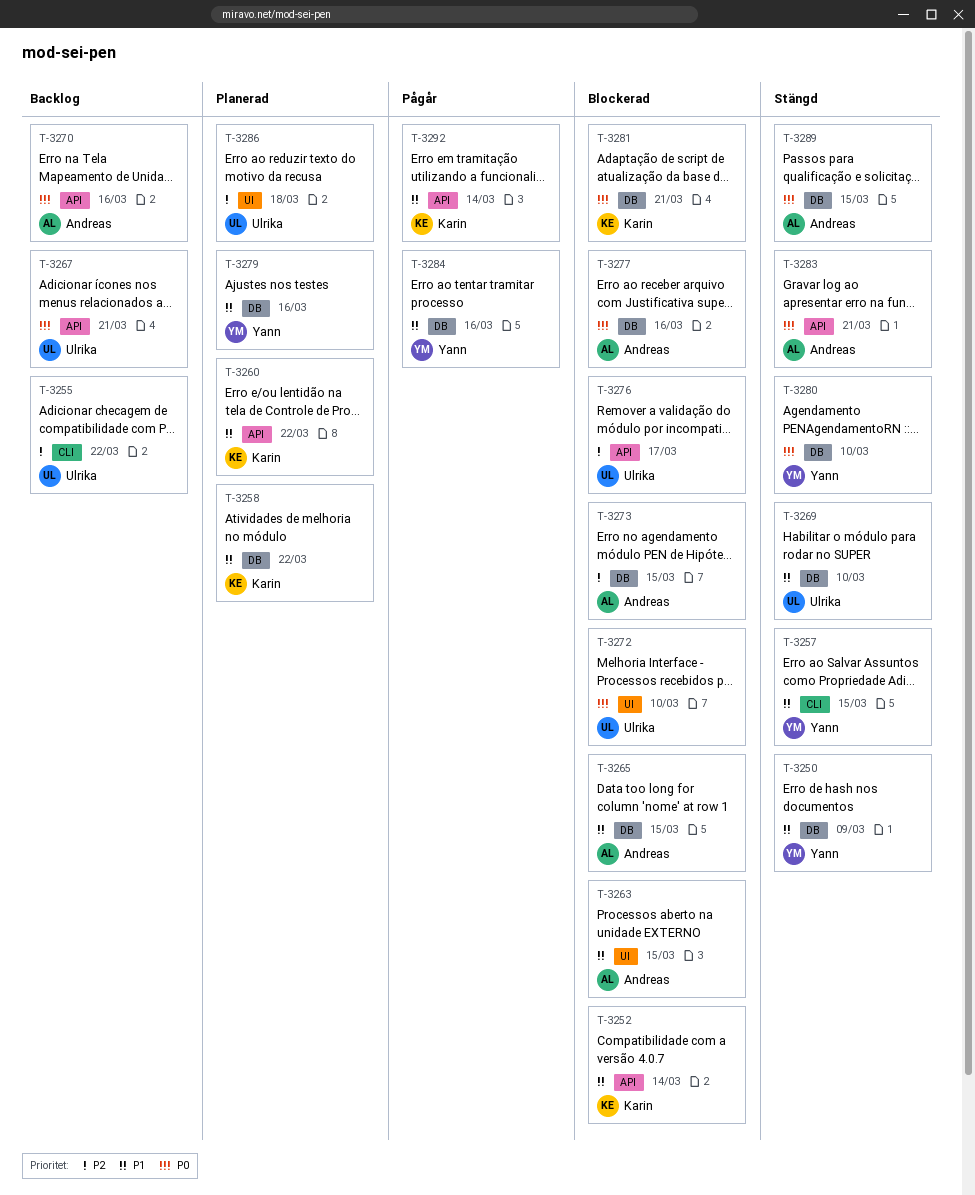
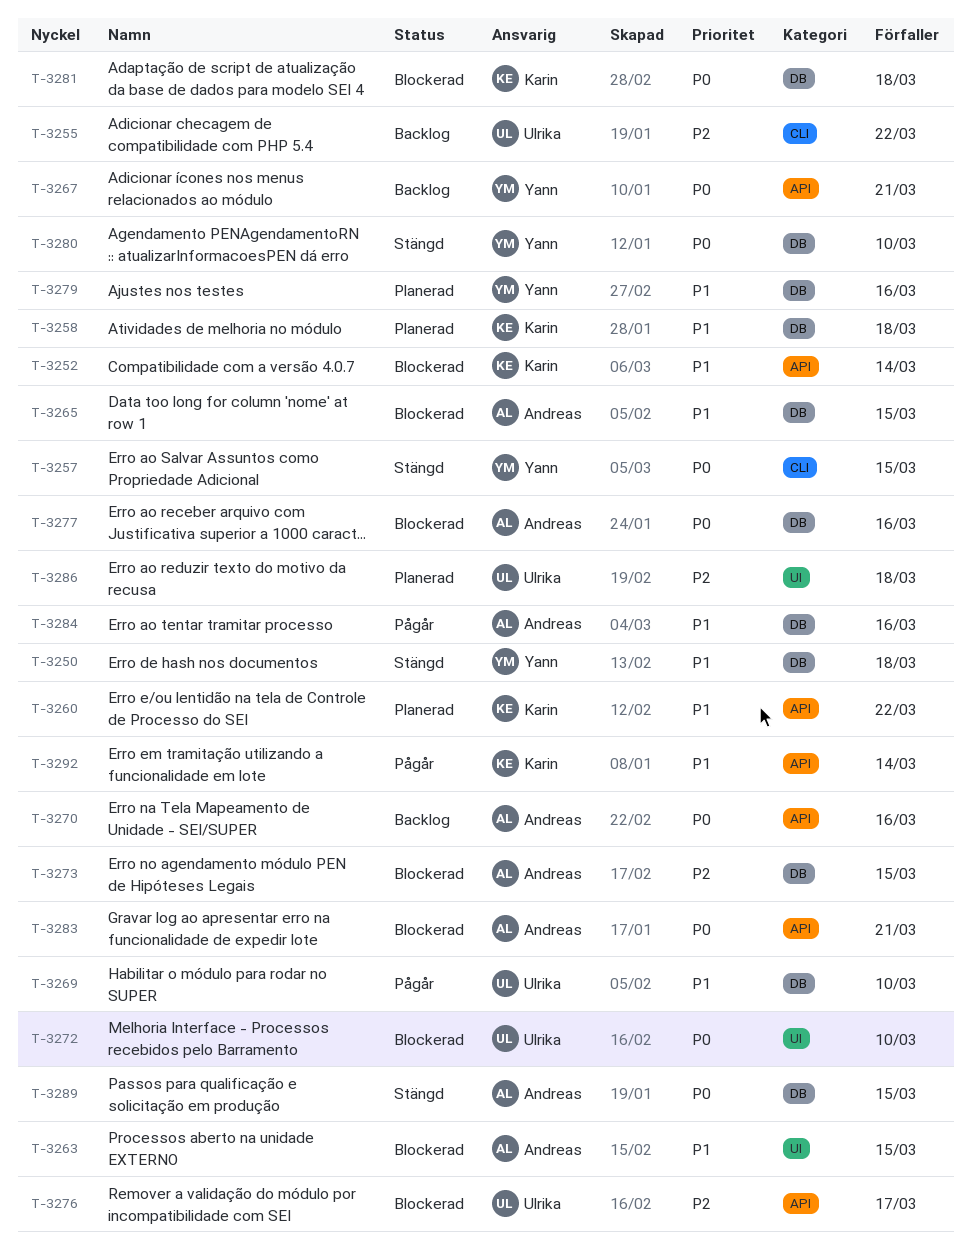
T-3250, due: Mar 9 -> Mar 18
T-3257, priority: P1 -> P0
T-3258, due: Mar 22 -> Mar 18
T-3267, owner: Ulrika -> Yann
T-3269, status: Stängd -> Pågår
T-3281, due: Mar 21 -> Mar 18
T-3283, status: Stängd -> Blockerad
T-3284, owner: Yann -> Andreas

